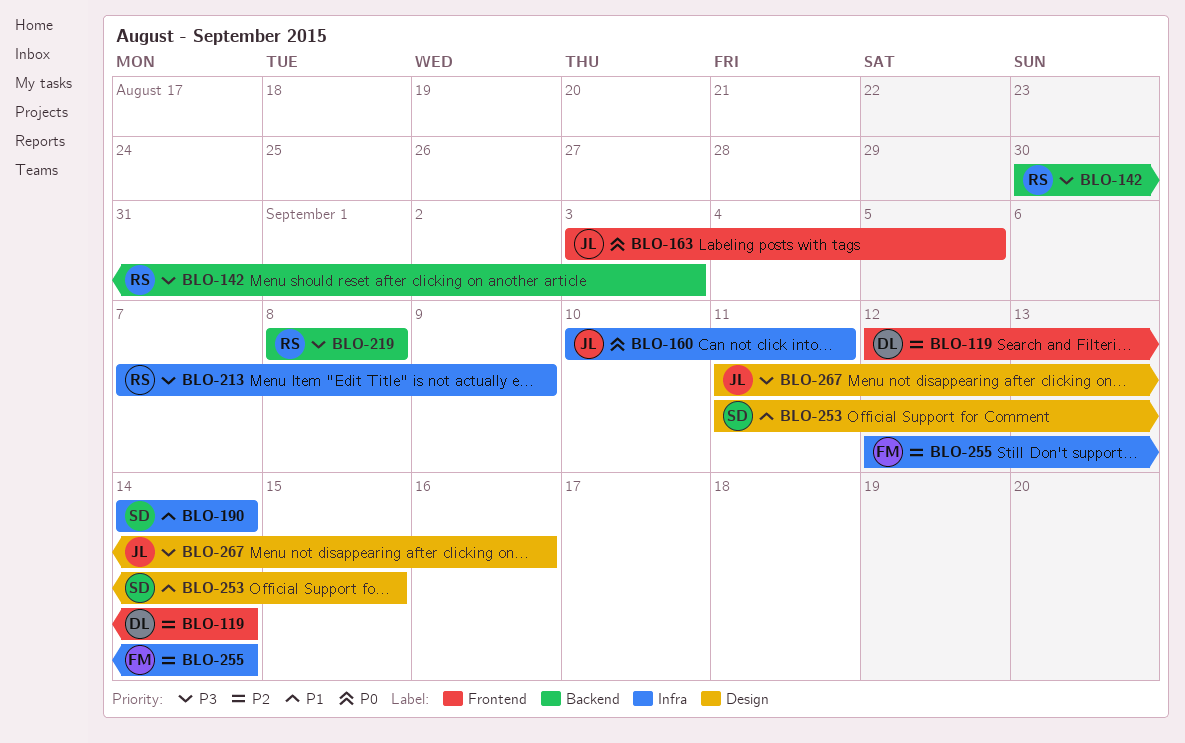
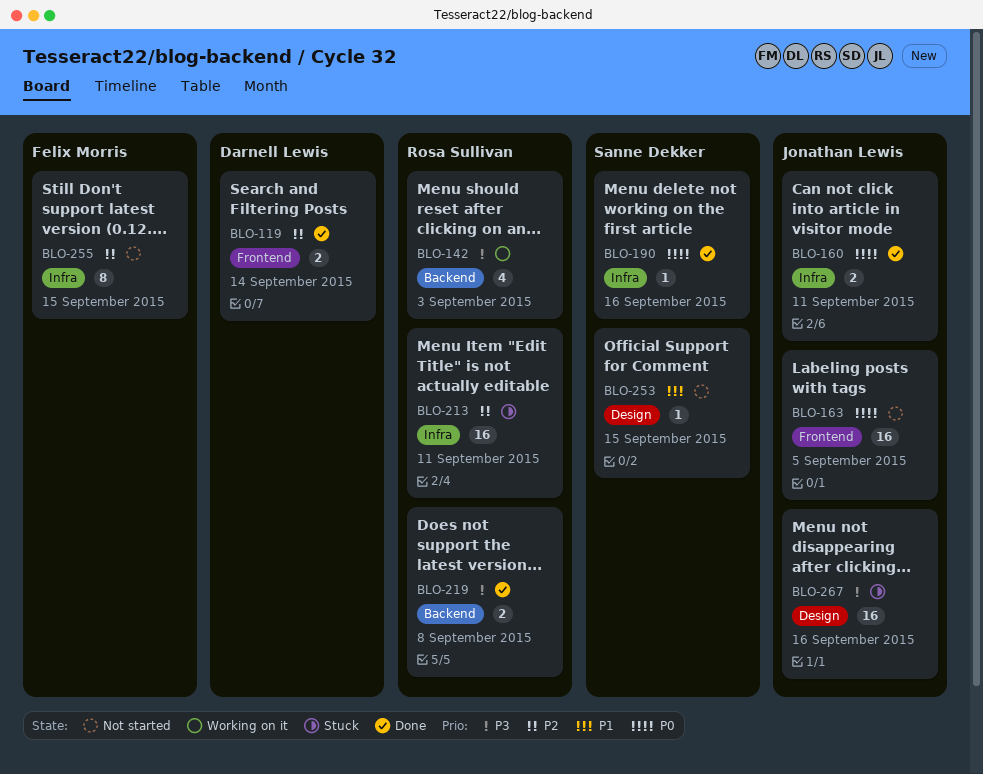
BLO-190, priority: P1 -> P0
BLO-190, due: Sep 14 -> Sep 16
BLO-213, priority: P3 -> P2
BLO-213, due: Sep 9 -> Sep 11
BLO-255, due: Sep 14 -> Sep 15

